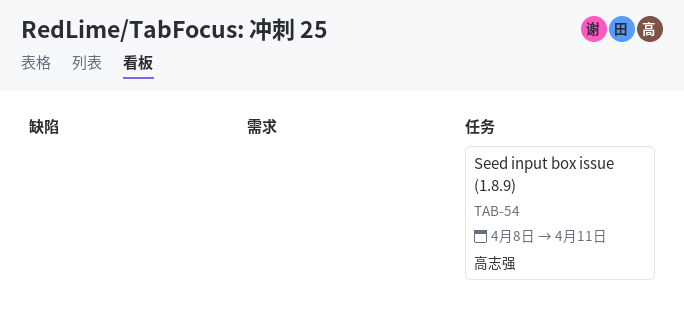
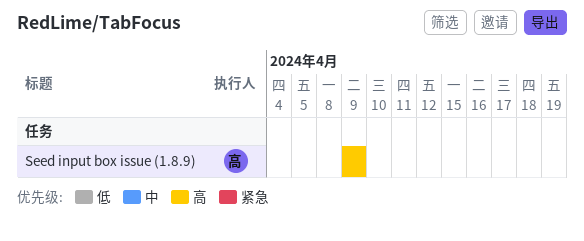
Seed input box issue (1.8.9), start: Apr 8 -> Apr 9
Seed input box issue (1.8.9), due: Apr 11 -> Apr 9

